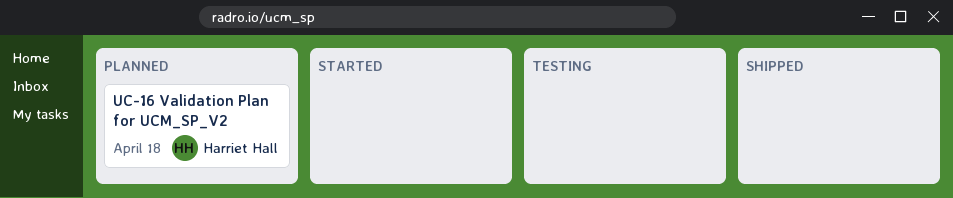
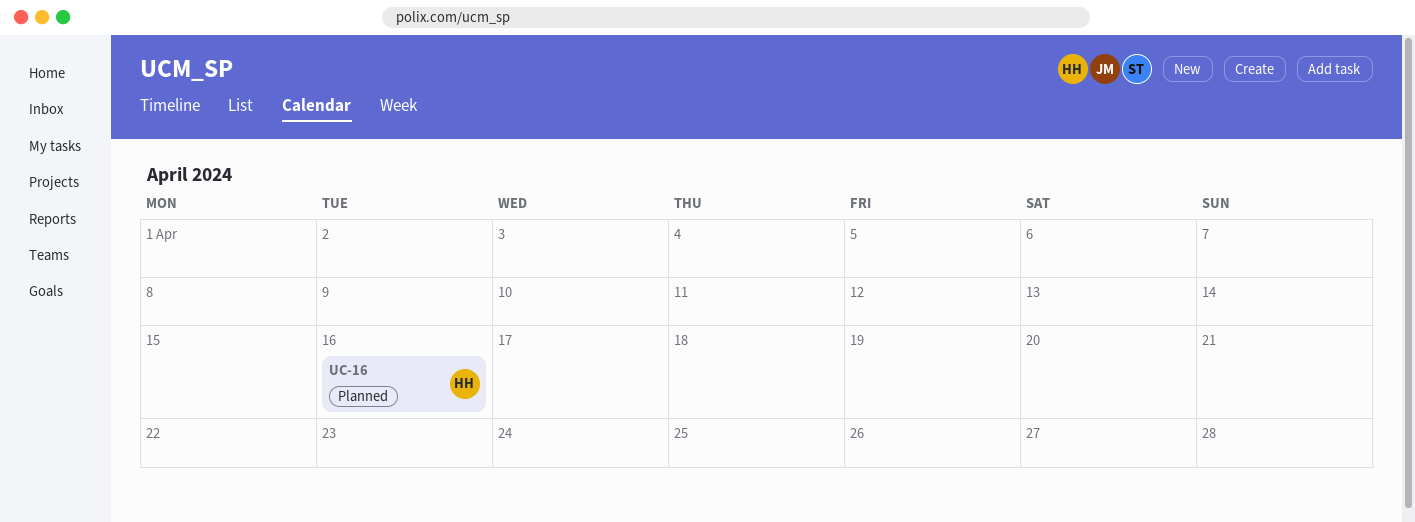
UC-16, due: Apr 18 -> Apr 16

